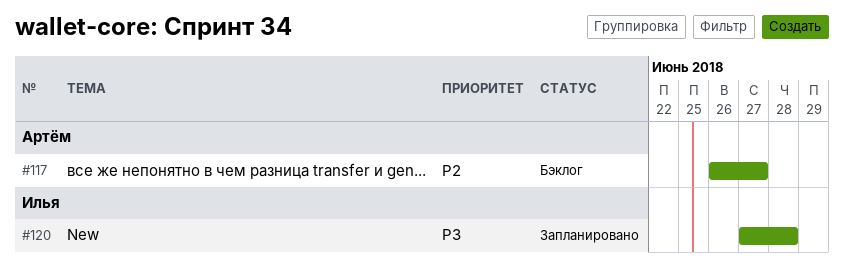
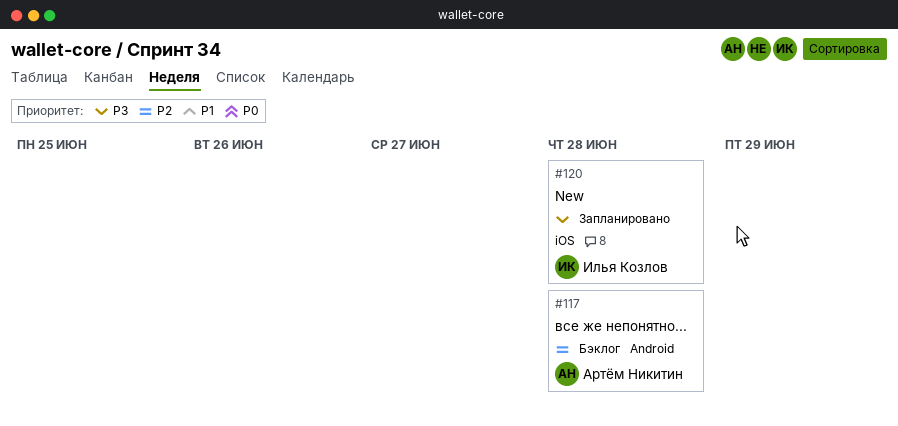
#117, due: Jun 27 -> Jun 28

